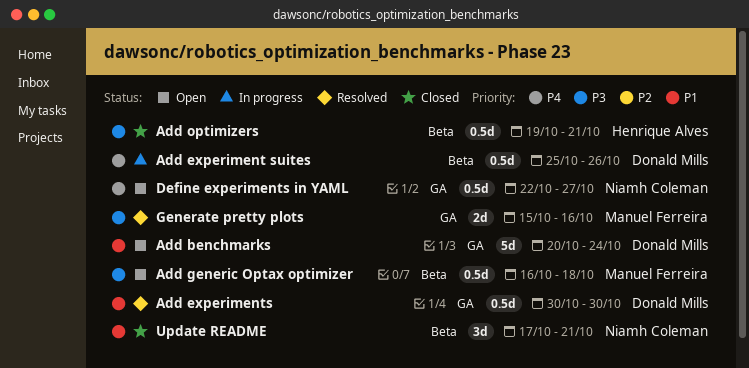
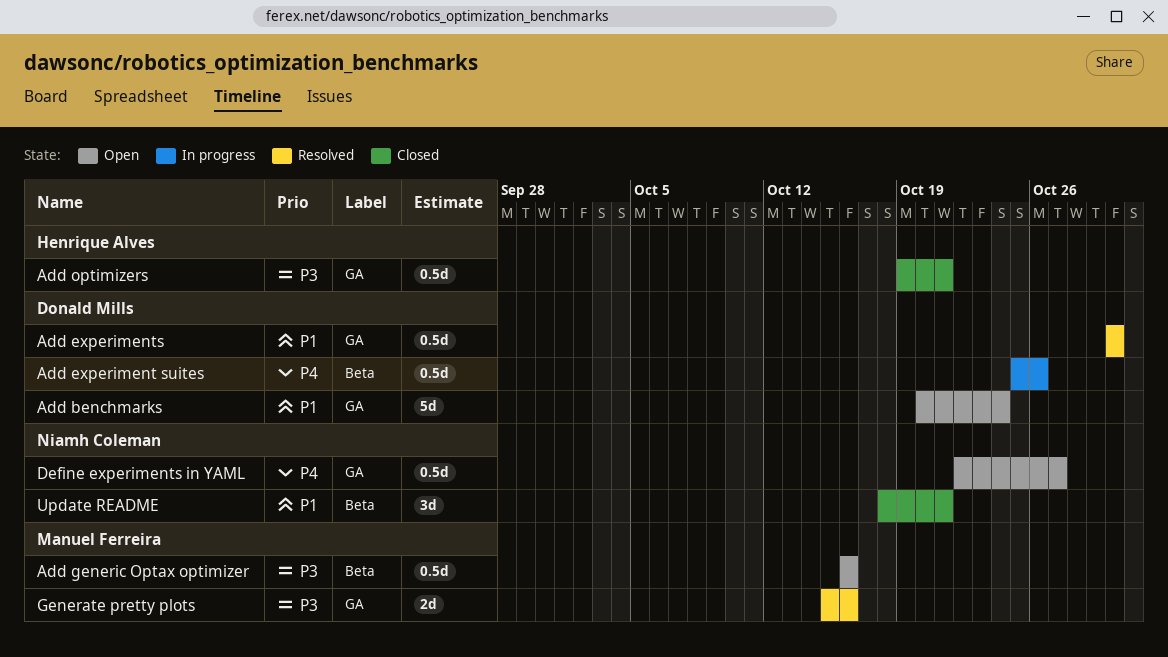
Add generic Optax optimizer, due: Oct 18 -> Oct 16
Add optimizers, label: Beta -> GA
Update README, start: Oct 17 -> Oct 18

